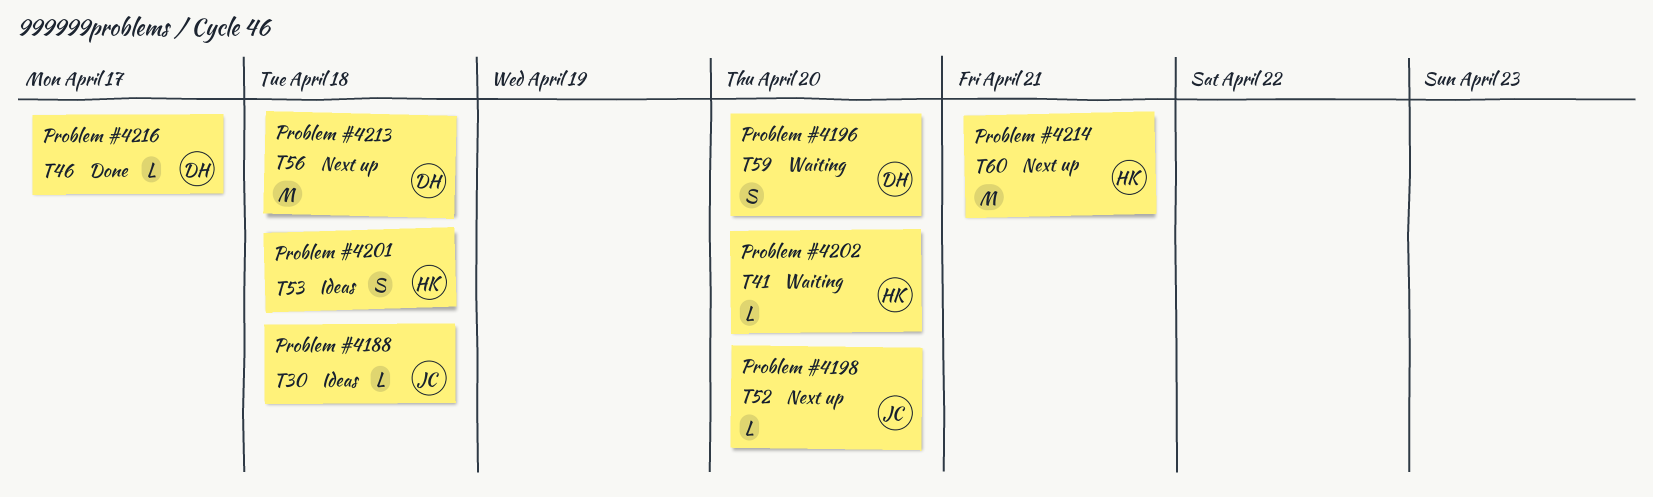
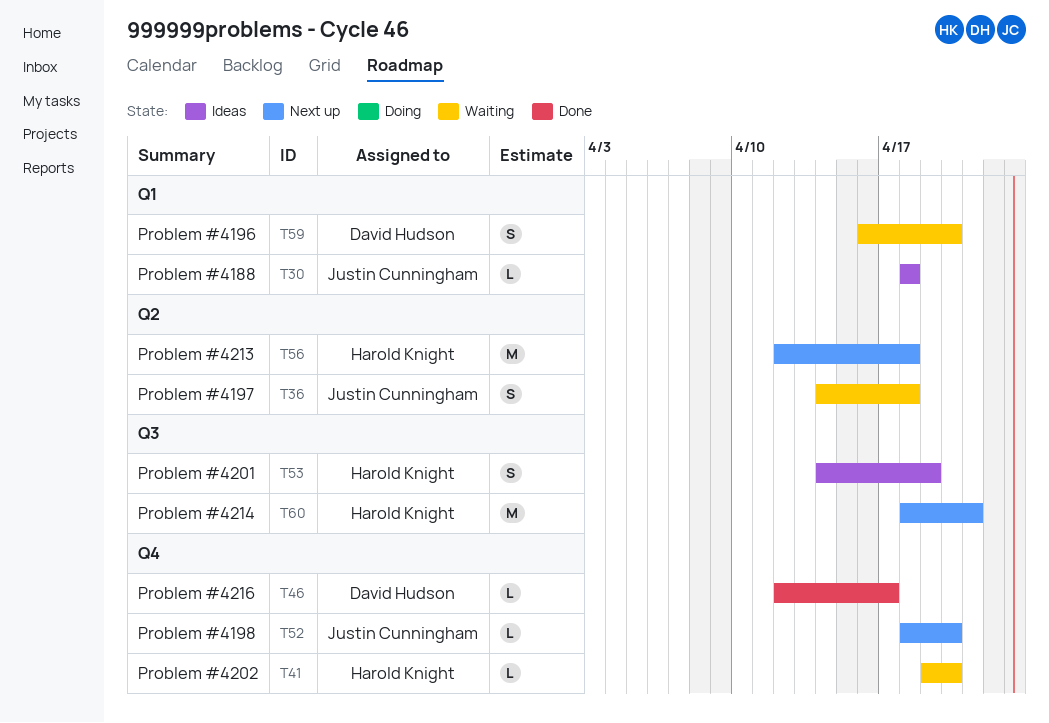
T36: none -> present
T53, due: Apr 18 -> Apr 19
T56, owner: David Hudson -> Harold Knight

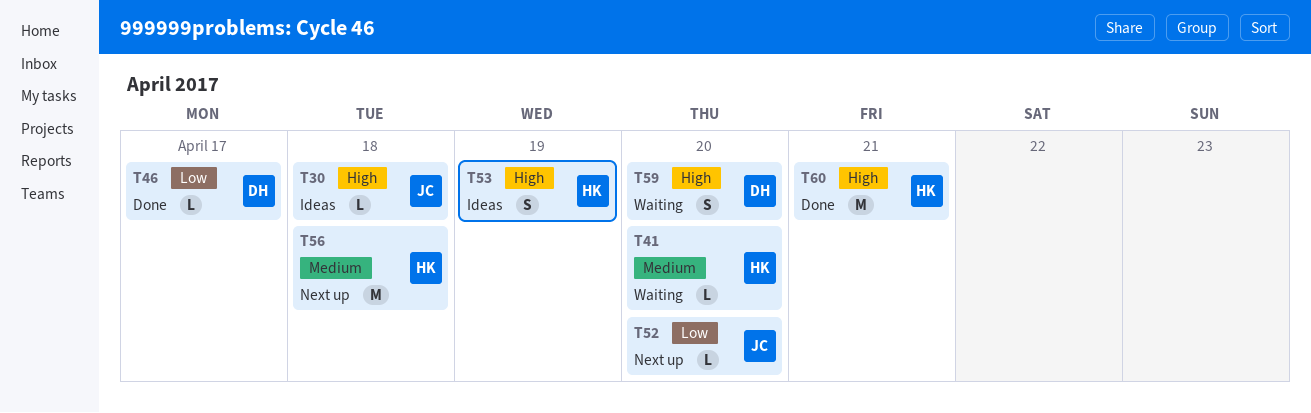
T36: present -> none
T60, status: Next up -> Done

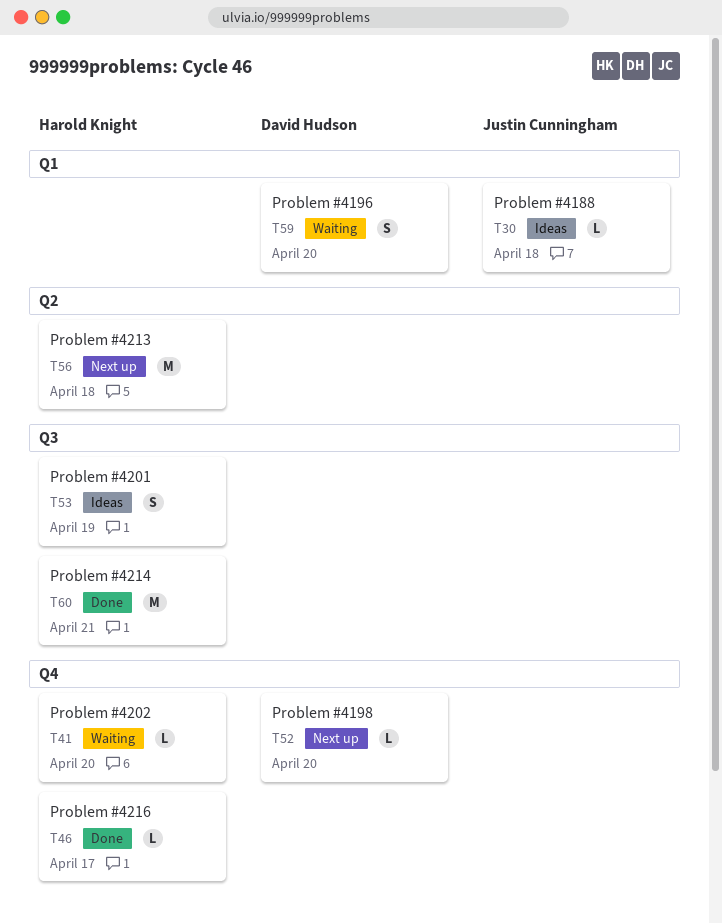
T46, owner: David Hudson -> Harold Knight
T52, owner: Justin Cunningham -> David Hudson

